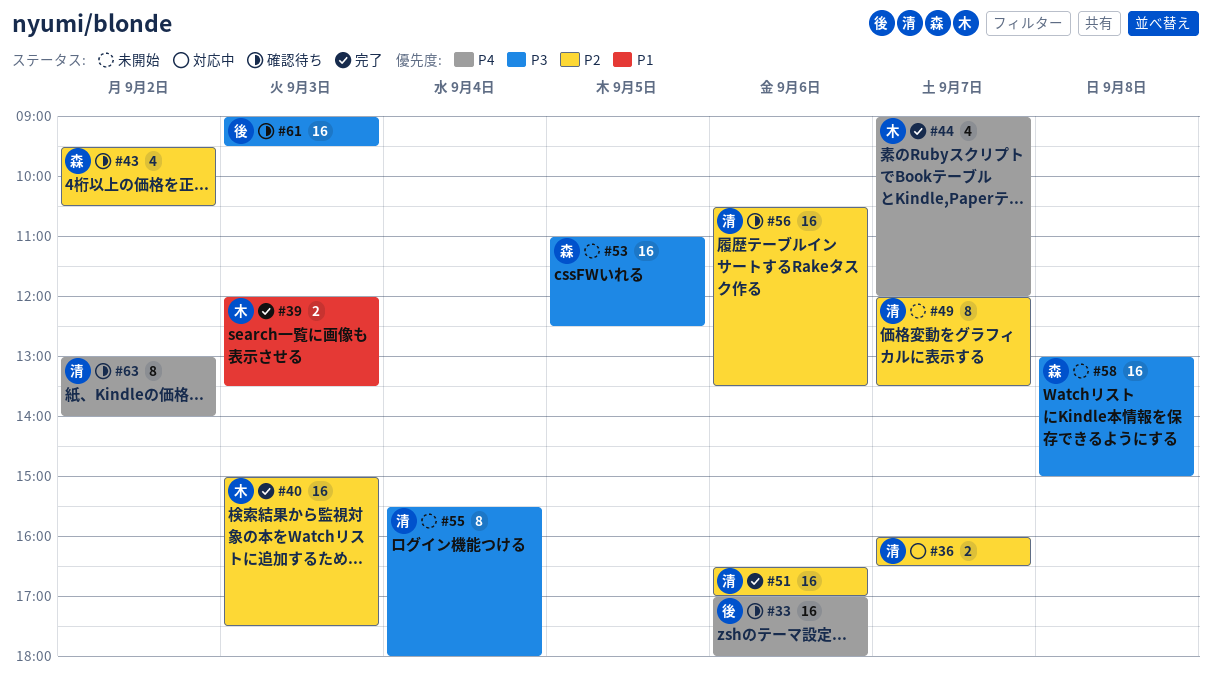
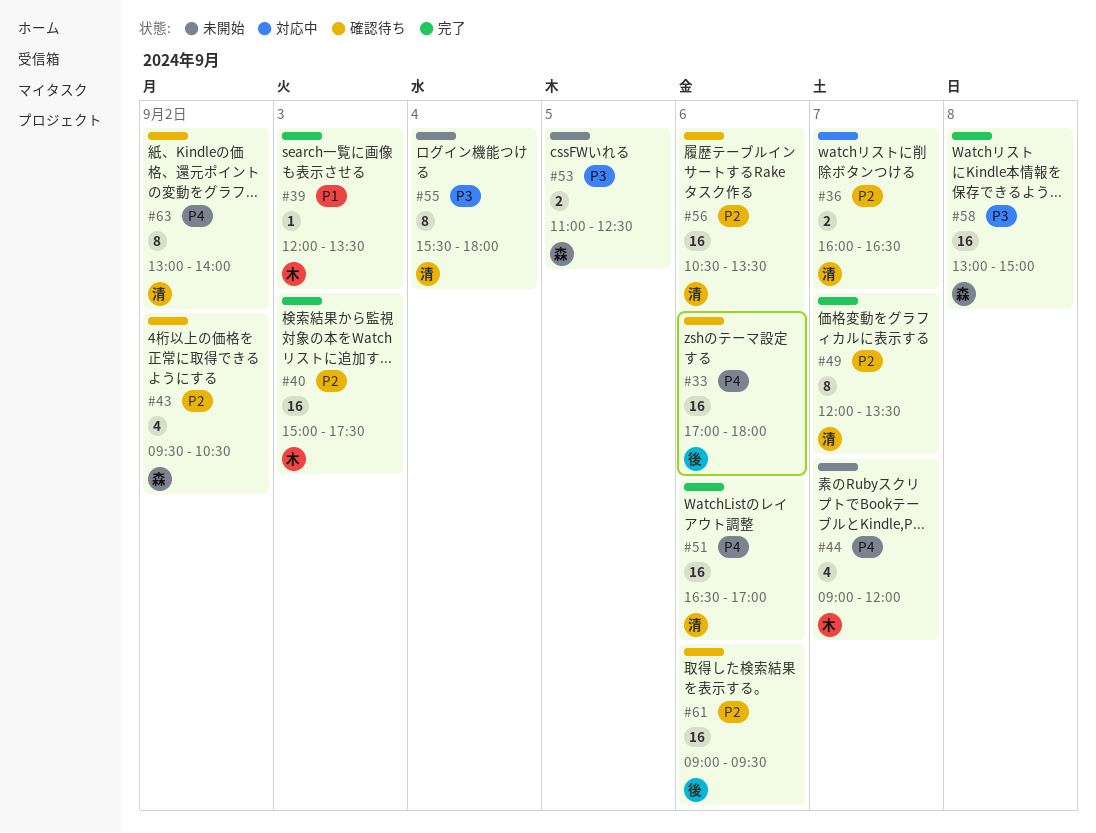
#39, estimate: 2 -> 1
#44, status: 完了 -> 未開始
#49, status: 未開始 -> 完了
#51, priority: P2 -> P4
#53, estimate: 16 -> 2
#58, status: 未開始 -> 完了
#61, priority: P3 -> P2
#61, day: Sep 3 -> Sep 6

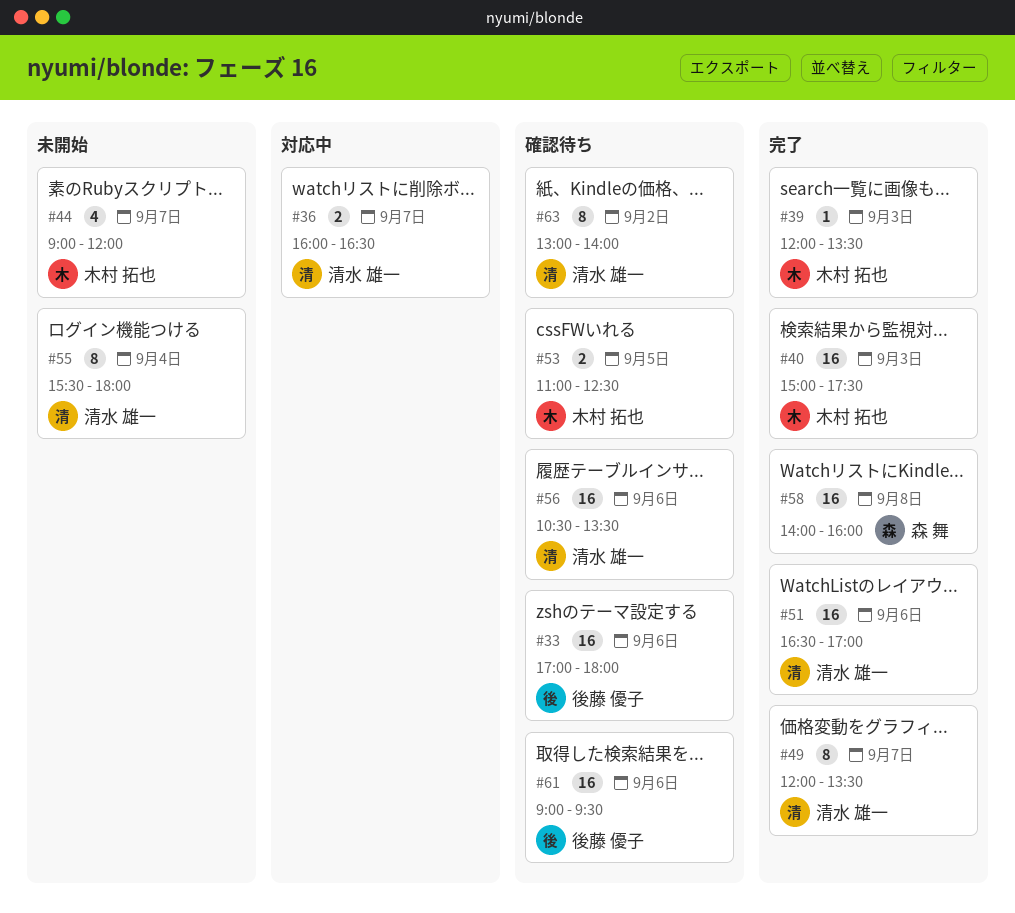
#43: present -> none
#53, status: 未開始 -> 確認待ち
#53, owner: 森 舞 -> 木村 拓也
#58, begins: 13:00 -> 14:00
#58, ends: 15:00 -> 16:00

